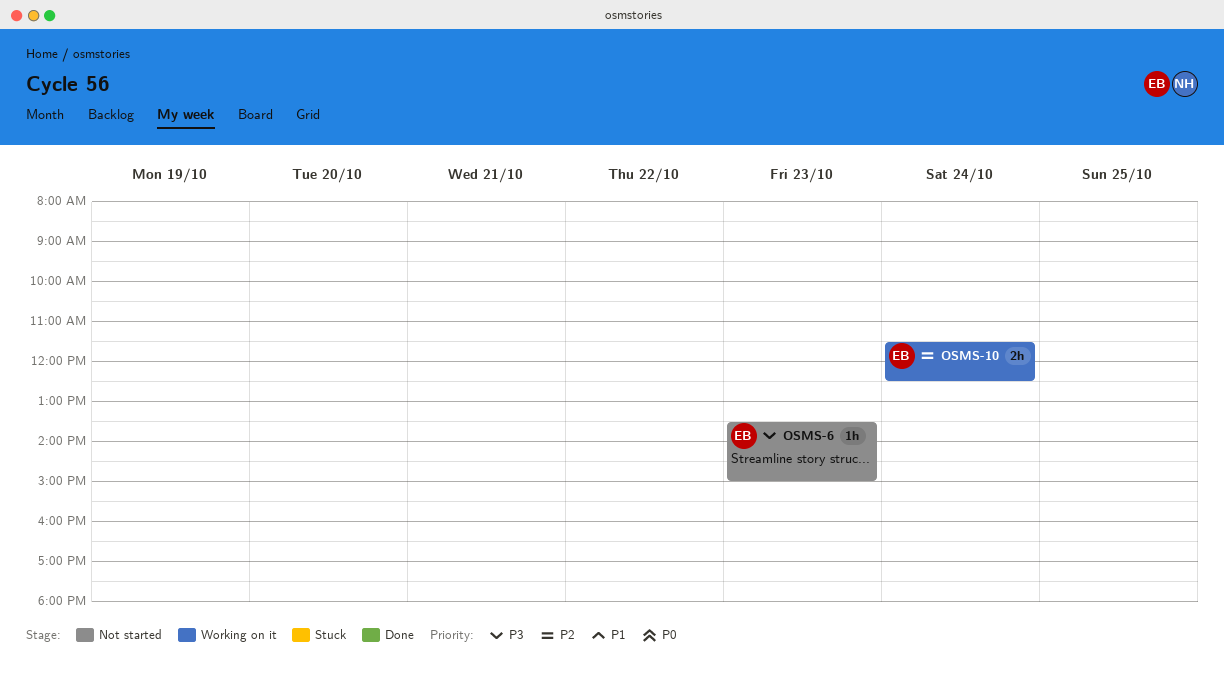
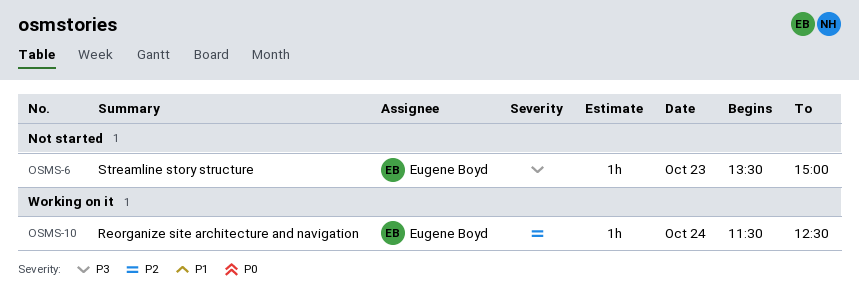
OSMS-10, estimate: 2h -> 1h

